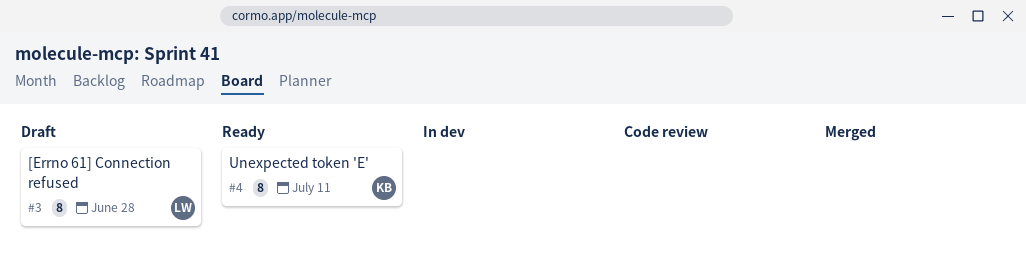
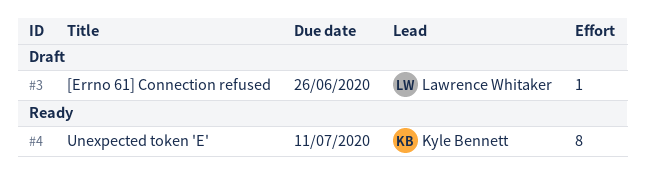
#3, estimate: 8 -> 1
#3, due: Jun 28 -> Jun 26

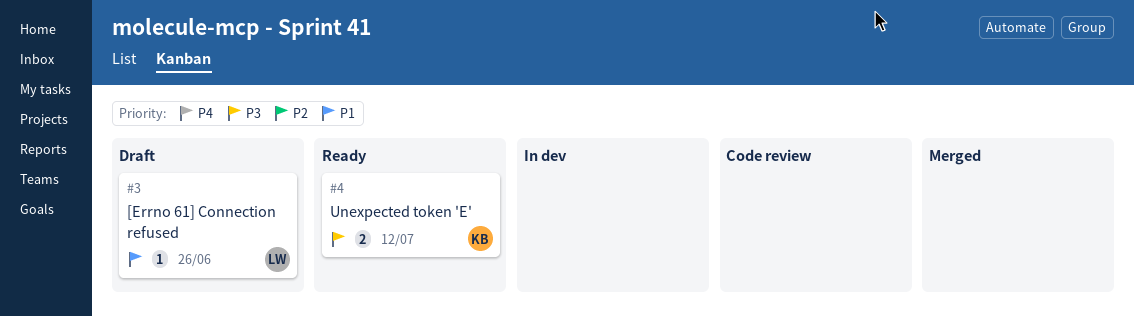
#4, estimate: 8 -> 2
#4, due: Jul 11 -> Jul 12

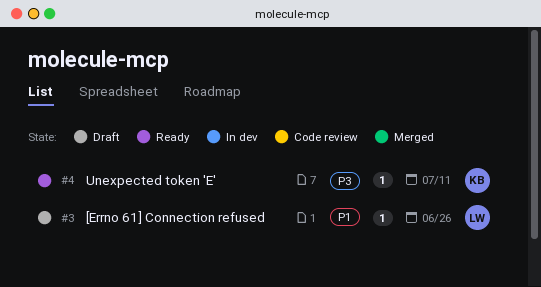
#4, estimate: 2 -> 1
#4, due: Jul 12 -> Jul 11

